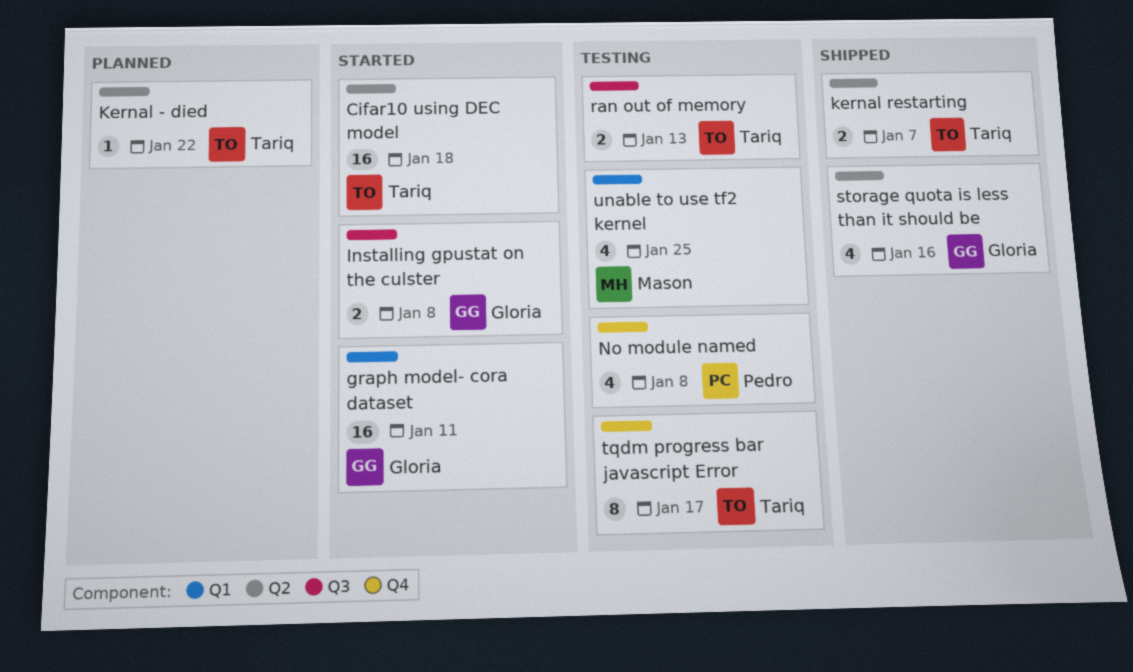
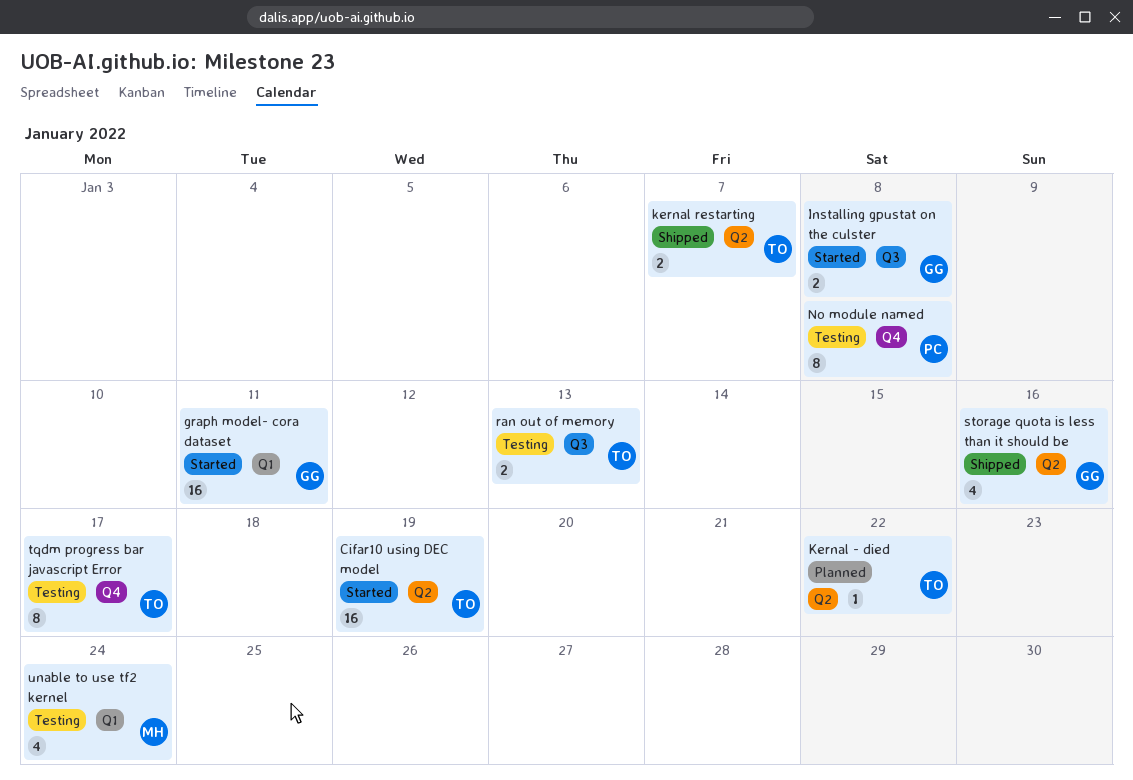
Cifar10 using DEC model, due: Jan 18 -> Jan 19
No module named, estimate: 4 -> 8
unable to use tf2 kernel, due: Jan 25 -> Jan 24

